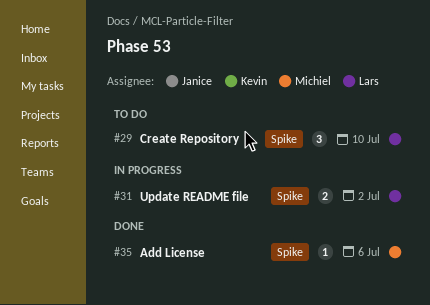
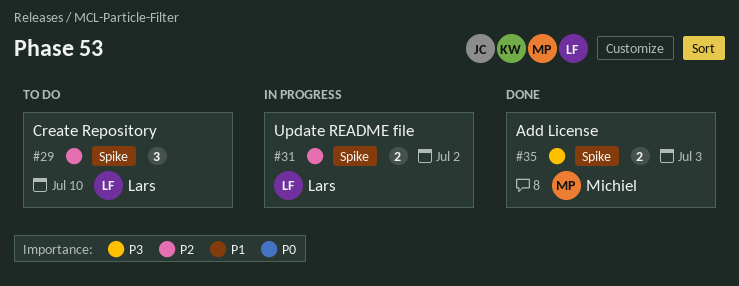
#35, estimate: 1 -> 2
#35, due: Jul 6 -> Jul 3

